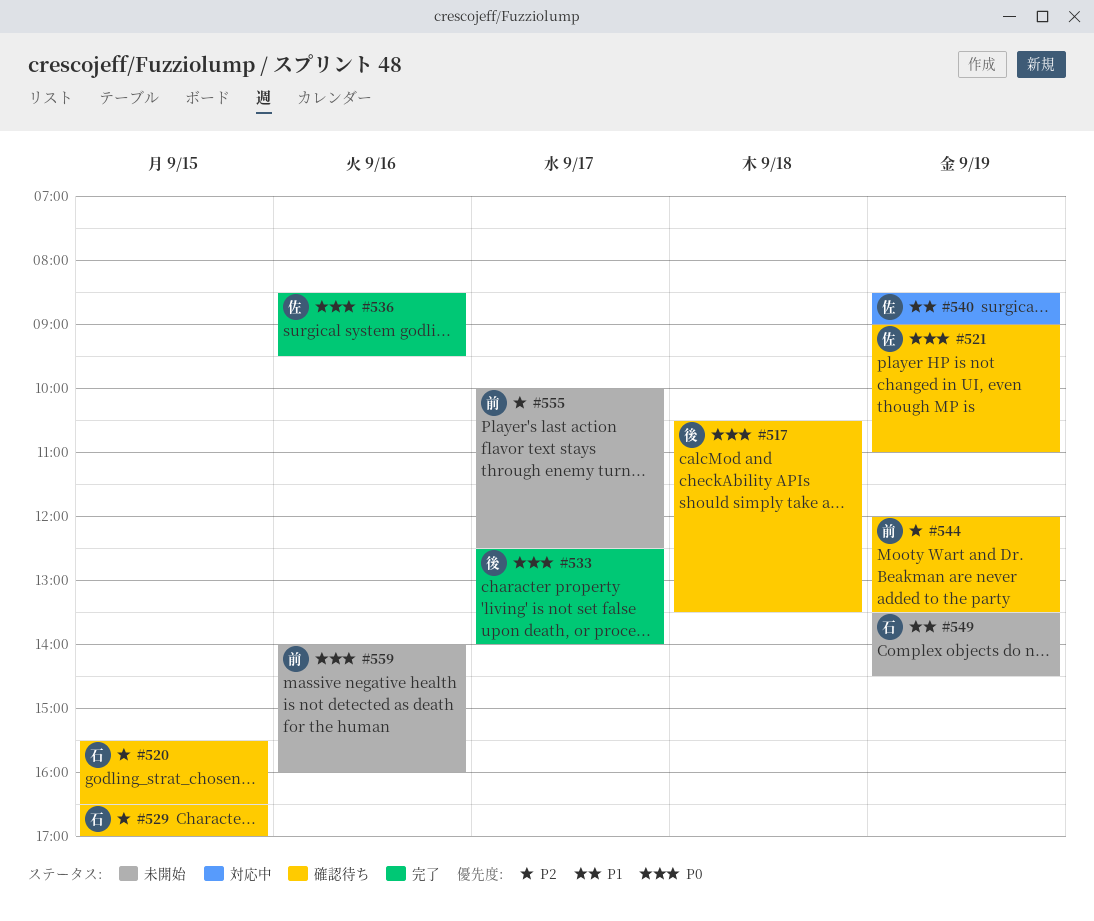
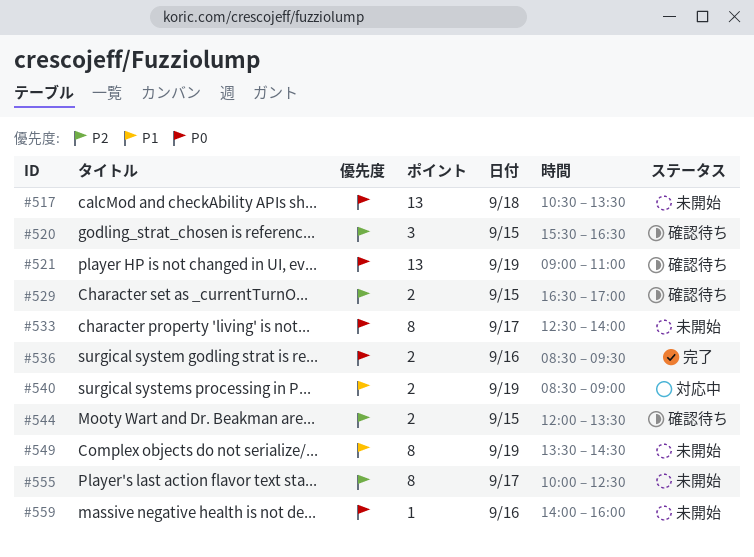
#517, status: 確認待ち -> 未開始
#533, status: 完了 -> 未開始
#544, day: Sep 19 -> Sep 15

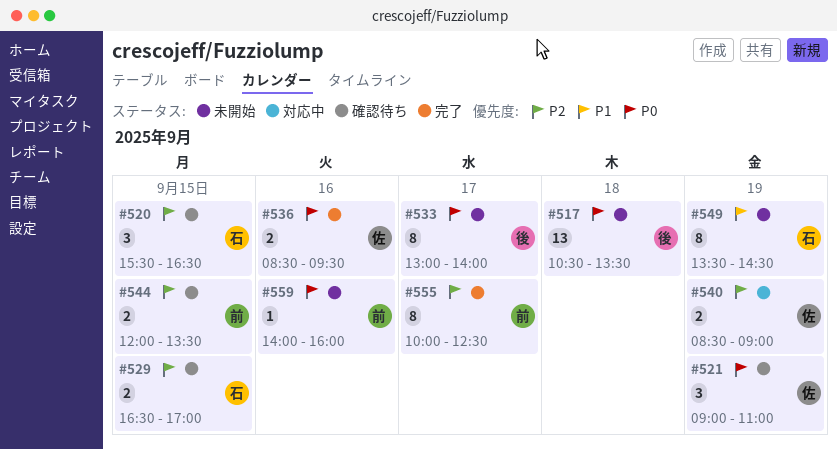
#521, estimate: 13 -> 3
#533, begins: 12:30 -> 13:00
#540, priority: P1 -> P2
#555, status: 未開始 -> 完了

